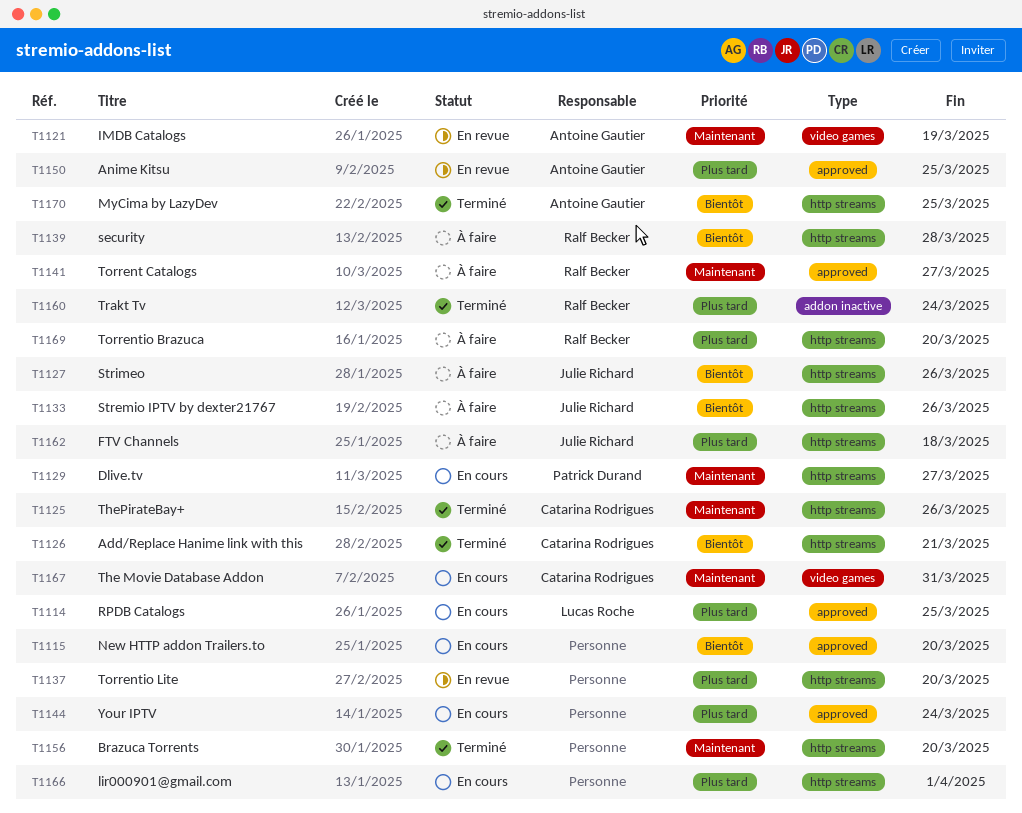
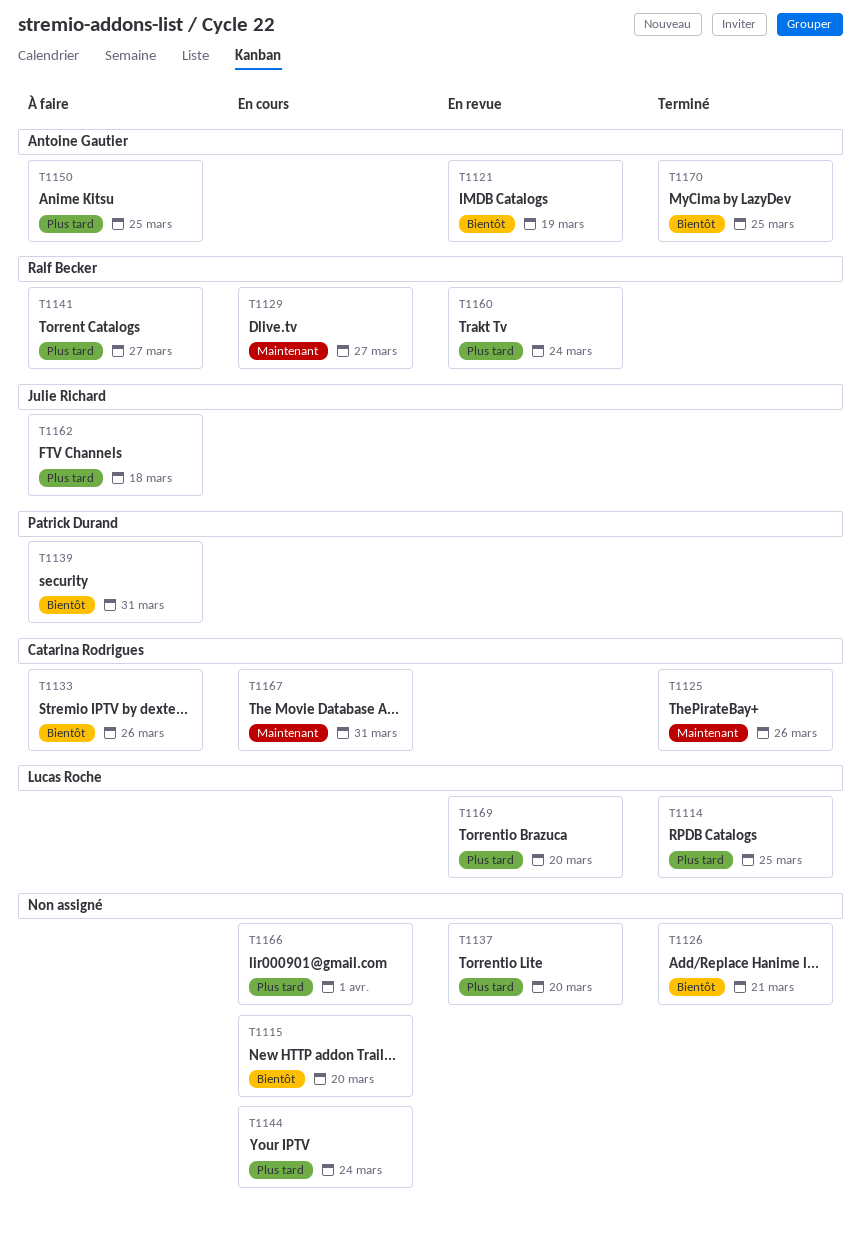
T1114, status: En cours -> Terminé
T1121, priority: Maintenant -> Bientôt
T1126, owner: Catarina Rodrigues -> none
T1127: present -> none
T1129, owner: Patrick Durand -> Ralf Becker
T1133, owner: Julie Richard -> Catarina Rodrigues
T1139, owner: Ralf Becker -> Patrick Durand
T1139, due: Mar 28 -> Mar 31
T1141, priority: Maintenant -> Plus tard
T1150, status: En revue -> À faire
T1156: present -> none
T1160, status: Terminé -> En revue
T1169, status: À faire -> En revue
T1169, owner: Ralf Becker -> Lucas Roche

